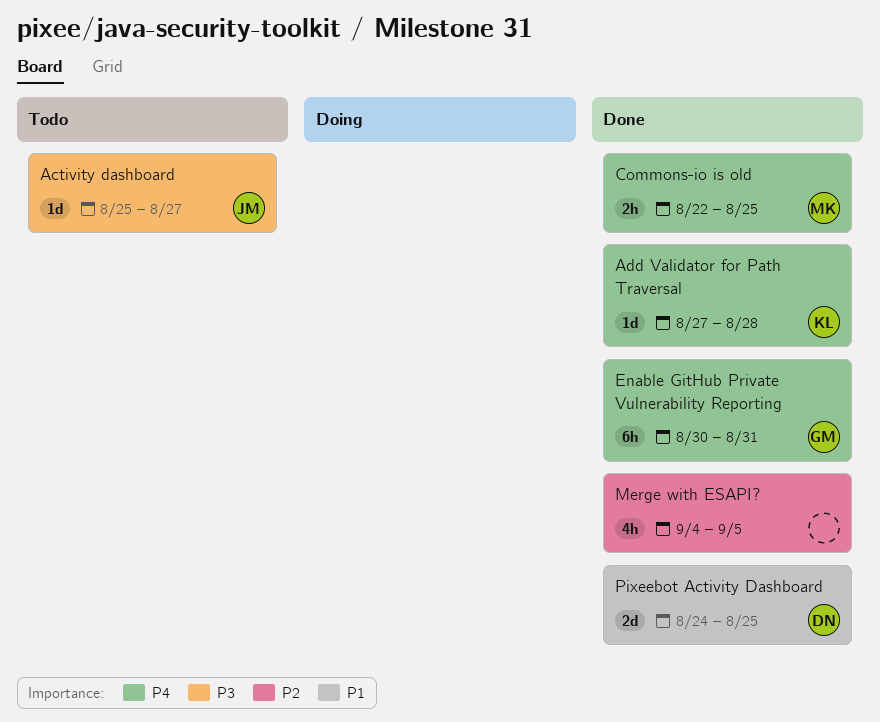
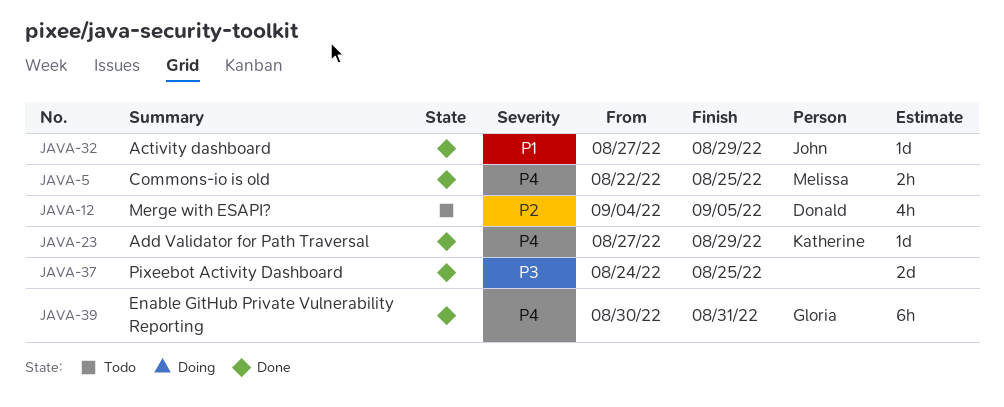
Activity dashboard, status: Todo -> Done
Activity dashboard, priority: P3 -> P1
Activity dashboard, start: Aug 25 -> Aug 27
Activity dashboard, due: Aug 27 -> Aug 29
Add Validator for Path Traversal, due: Aug 28 -> Aug 29
Merge with ESAPI?, status: Done -> Todo
Merge with ESAPI?, owner: none -> Donald
Pixeebot Activity Dashboard, owner: Donald -> none
Pixeebot Activity Dashboard, priority: P1 -> P3

